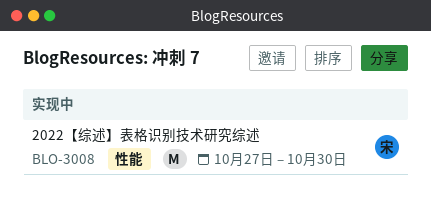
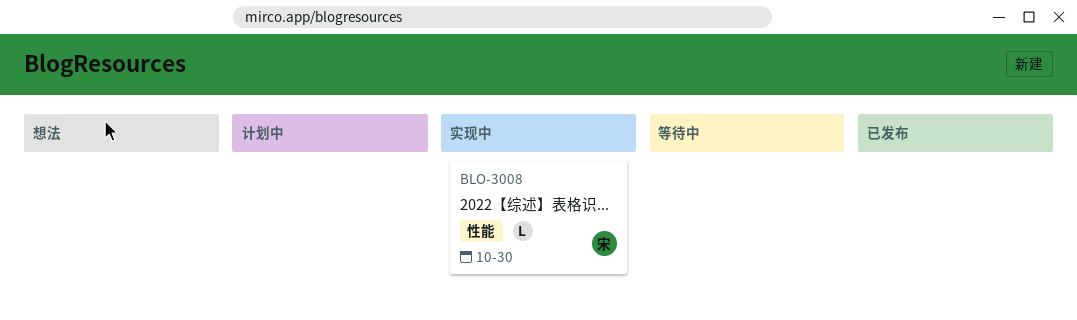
BLO-3008, estimate: M -> L

